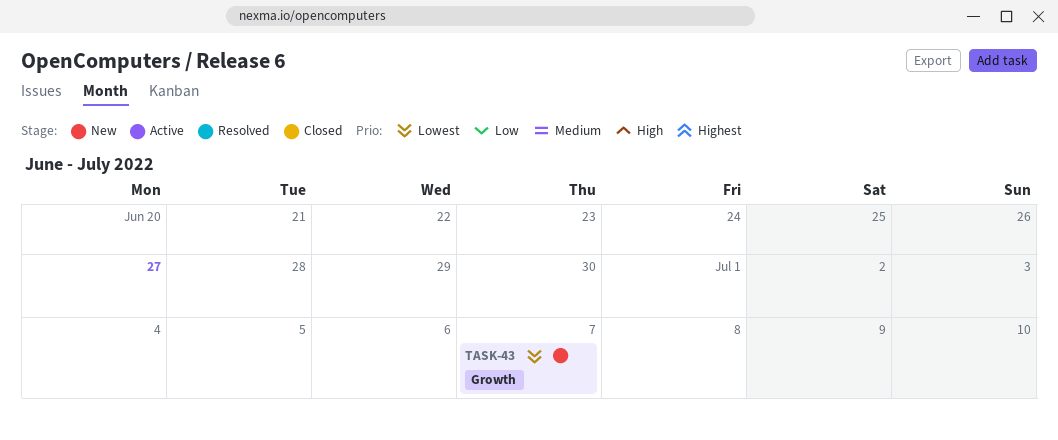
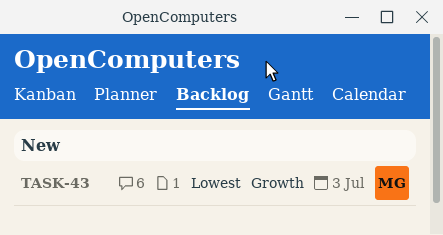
TASK-43, due: Jul 7 -> Jul 3

